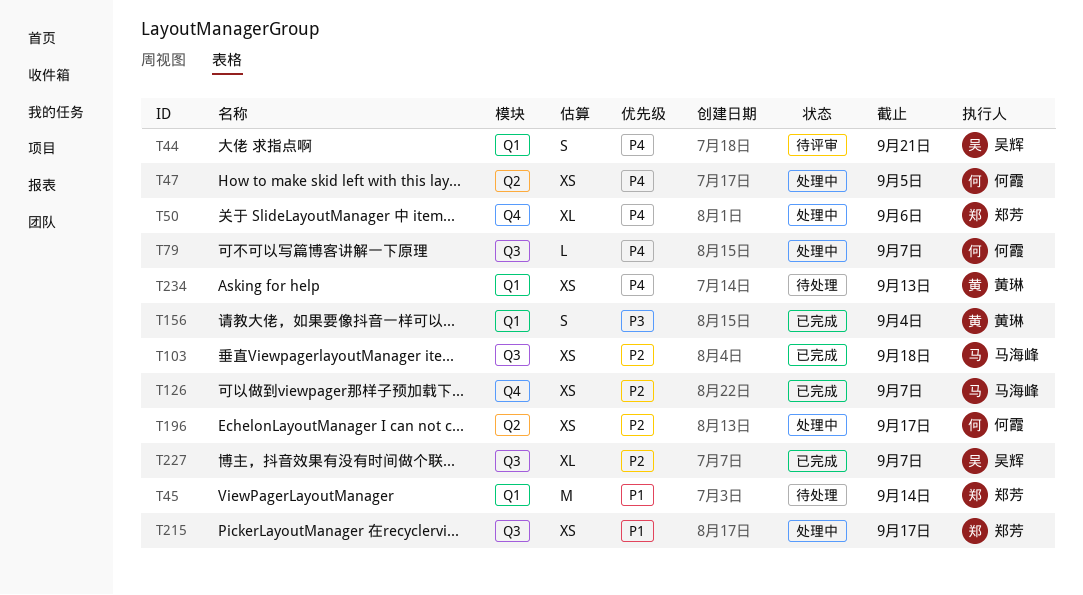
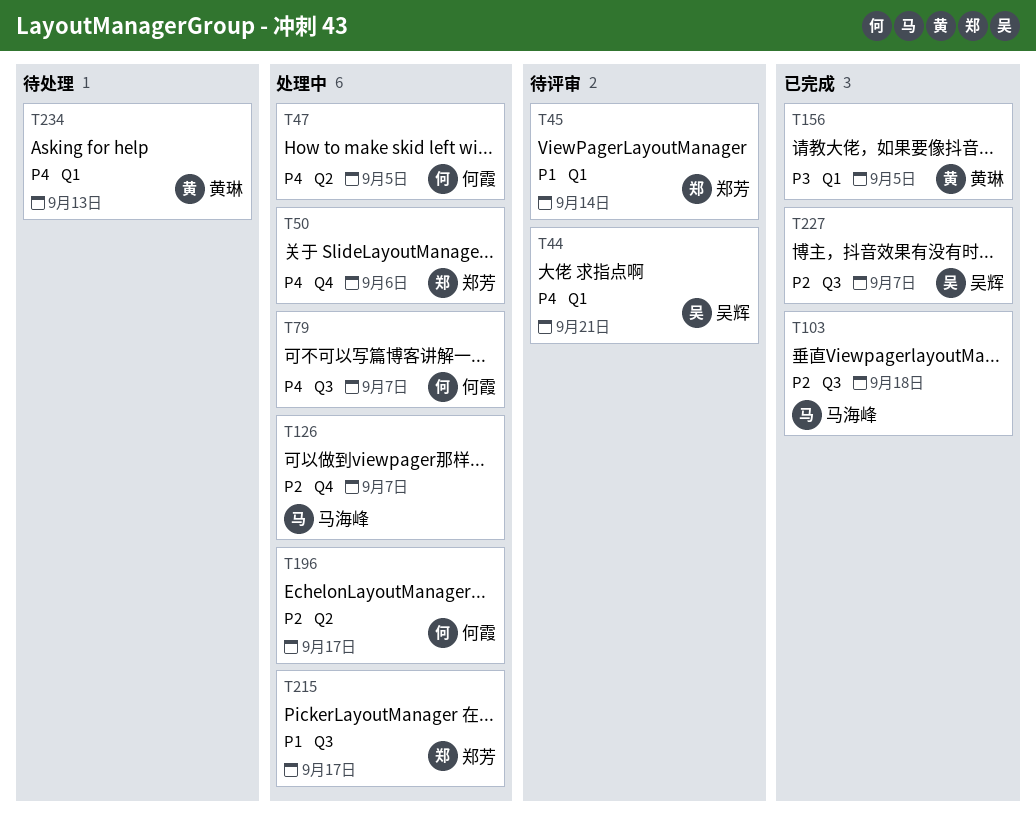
T45, status: 待处理 -> 待评审
T126, status: 已完成 -> 处理中
T156, due: Sep 4 -> Sep 5

